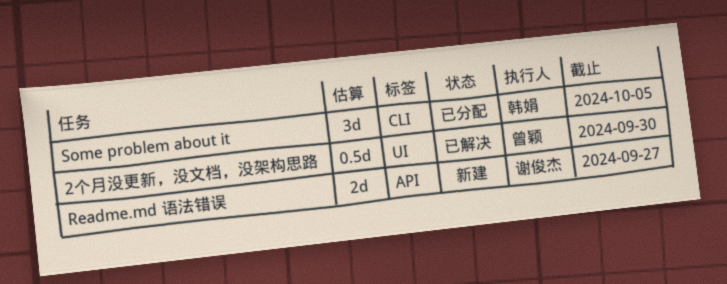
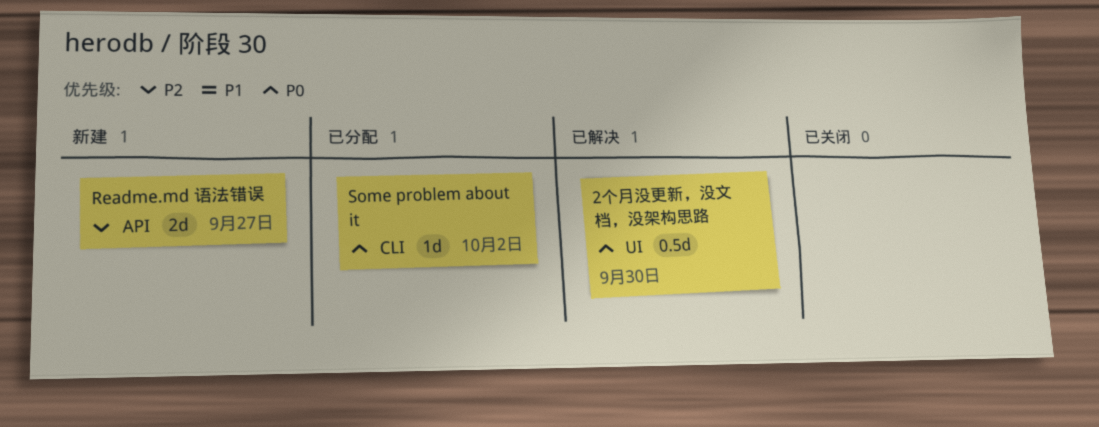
Some problem about it, estimate: 3d -> 1d
Some problem about it, due: Oct 5 -> Oct 2

